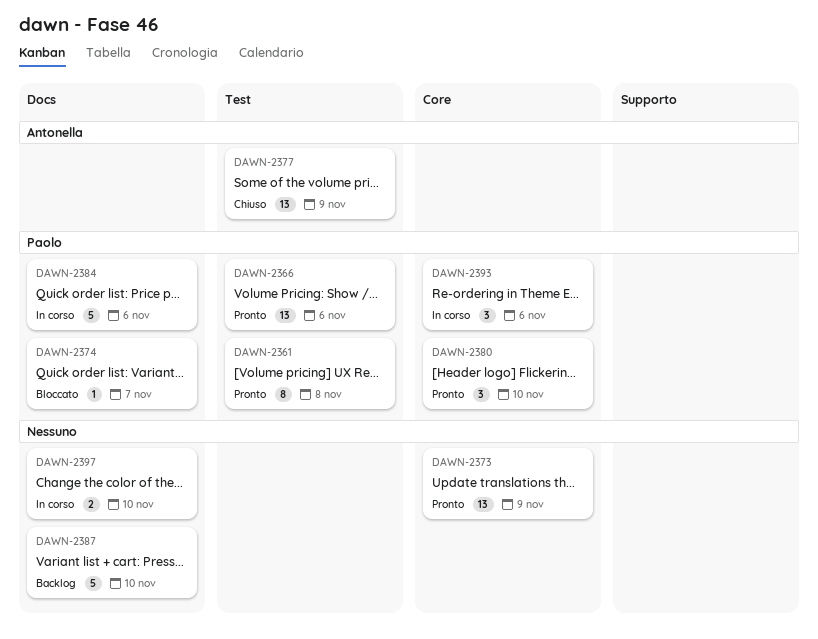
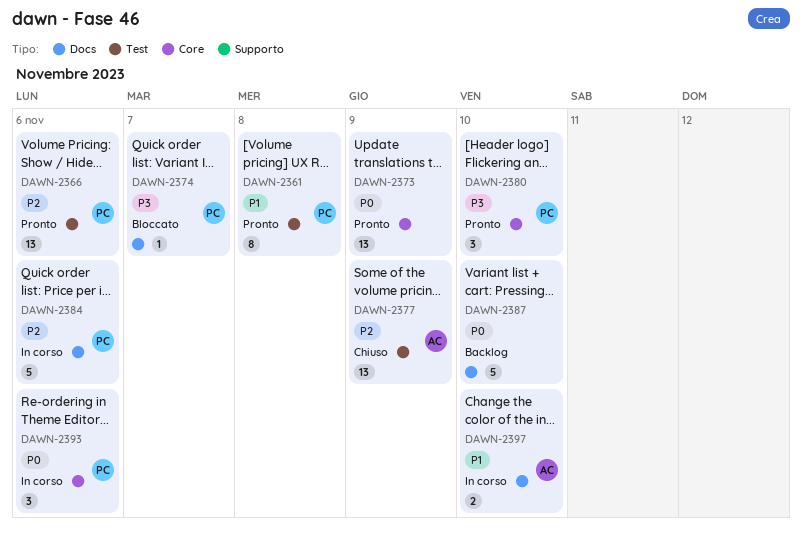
DAWN-2397, owner: none -> Antonella

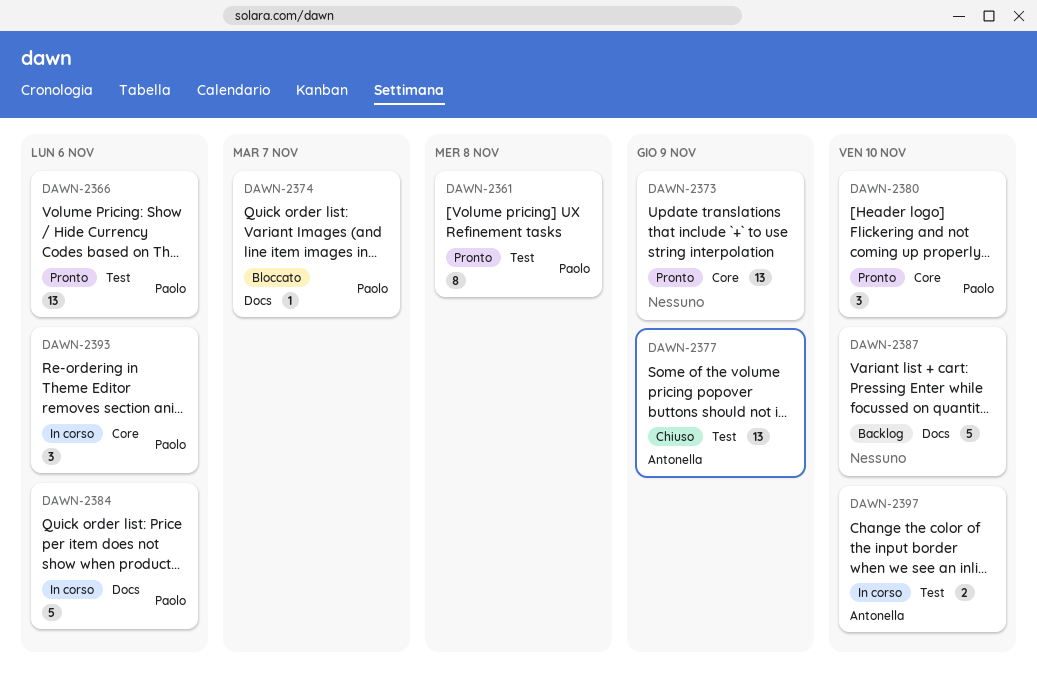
DAWN-2397, label: Docs -> Test

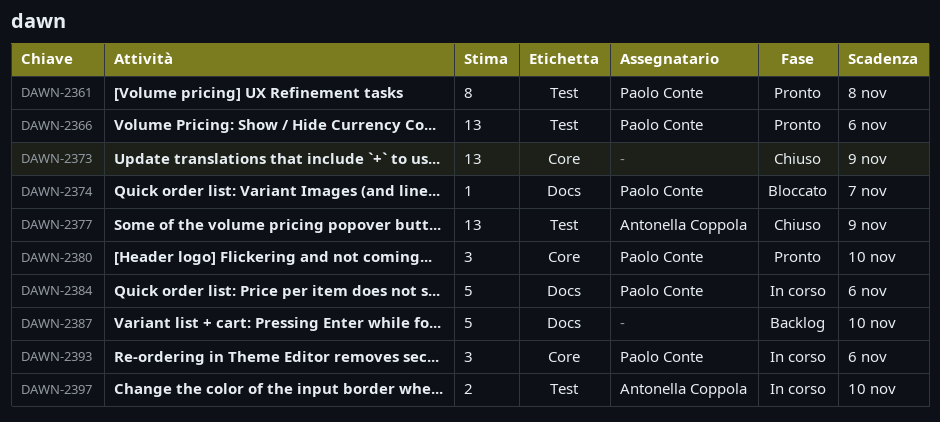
DAWN-2373, status: Pronto -> Chiuso

